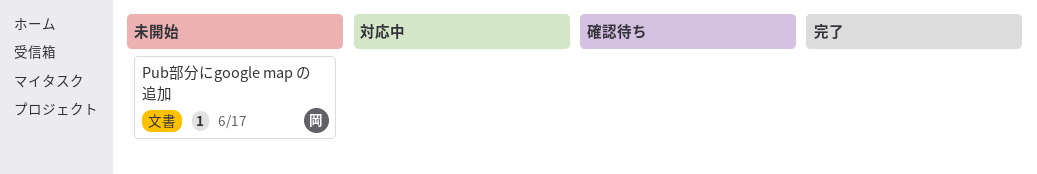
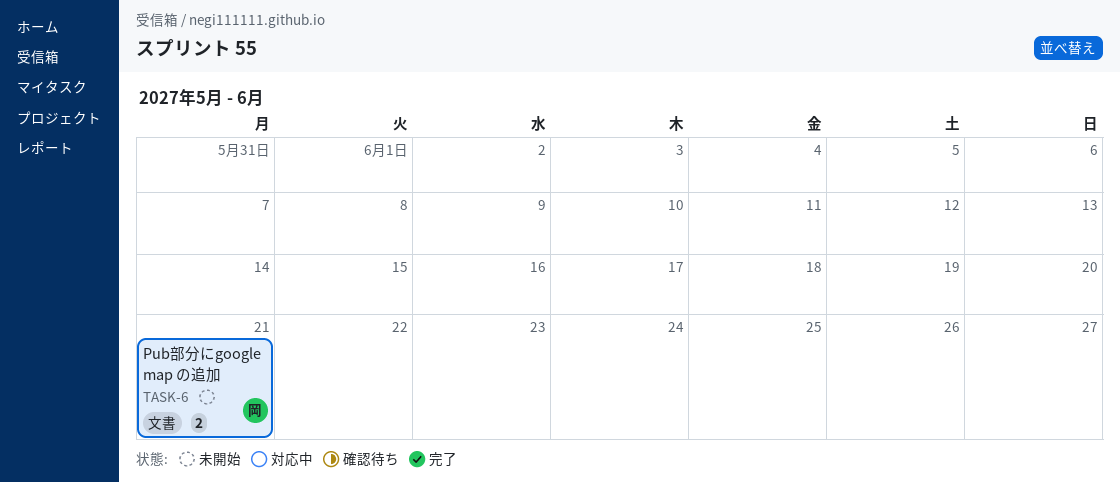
Pub部分にgoogle map の追加, estimate: 1 -> 2
Pub部分にgoogle map の追加, due: Jun 17 -> Jun 21

